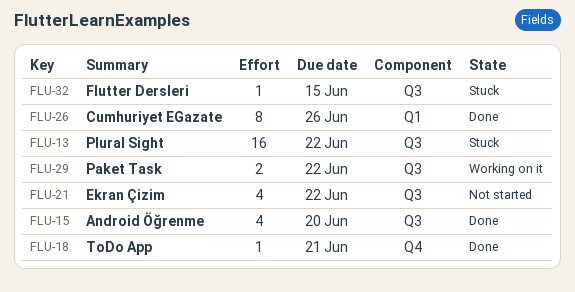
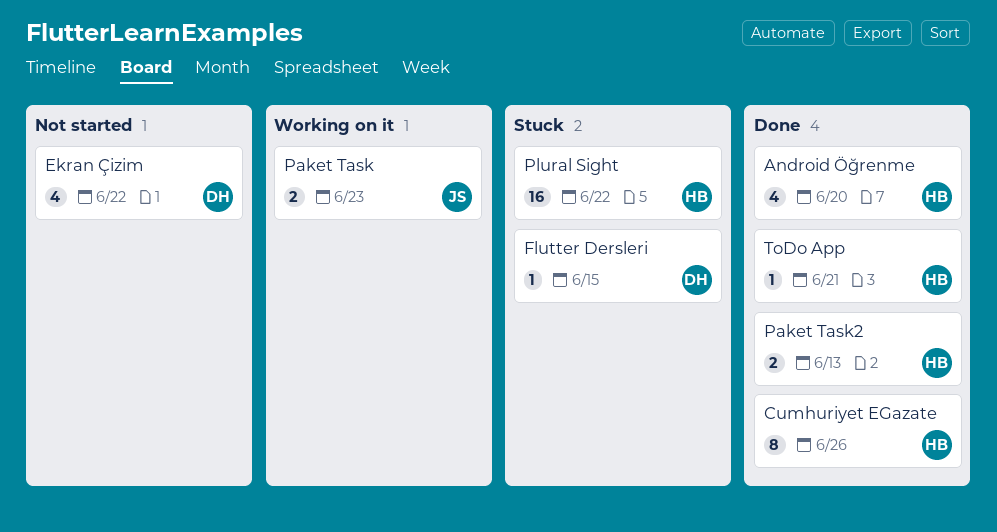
Paket Task, due: Jun 22 -> Jun 23
Paket Task2: none -> present

